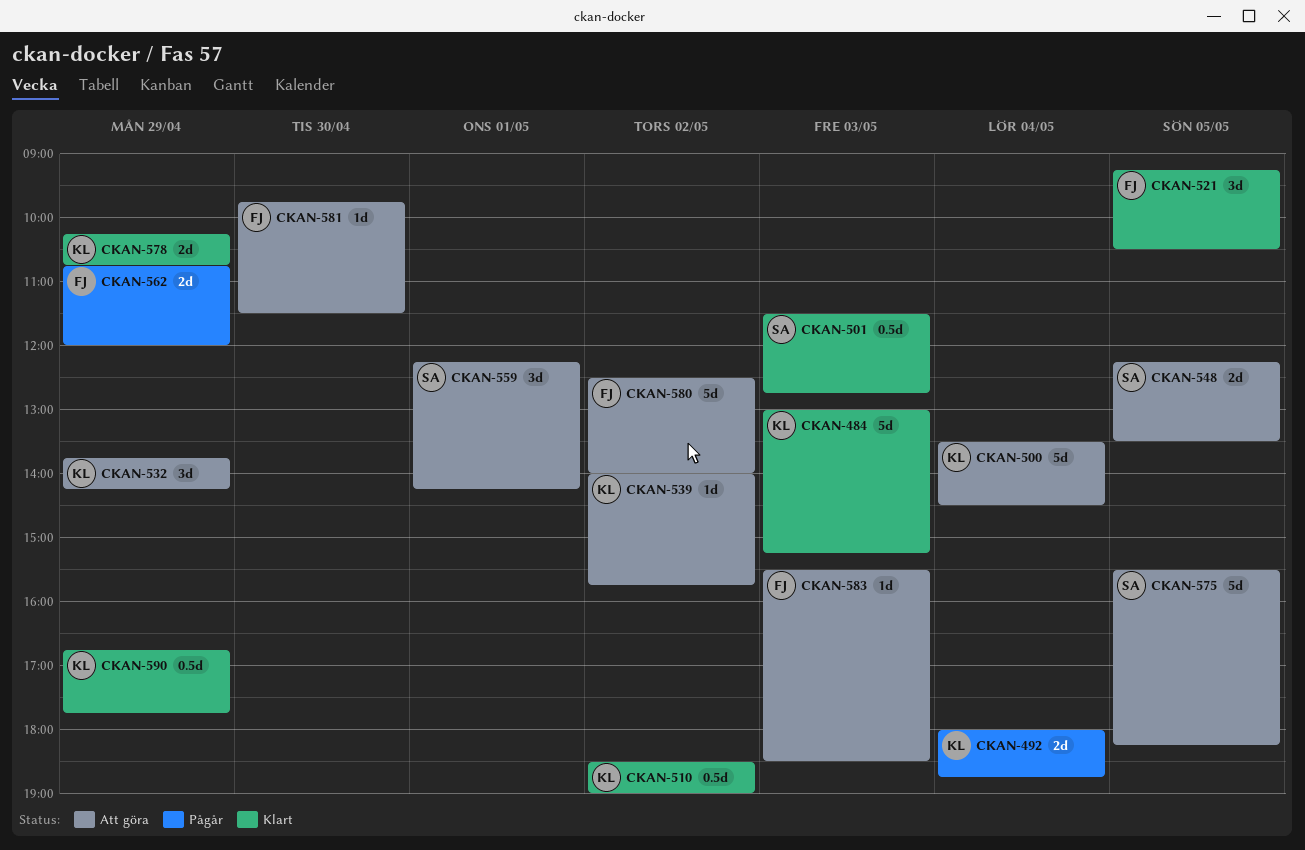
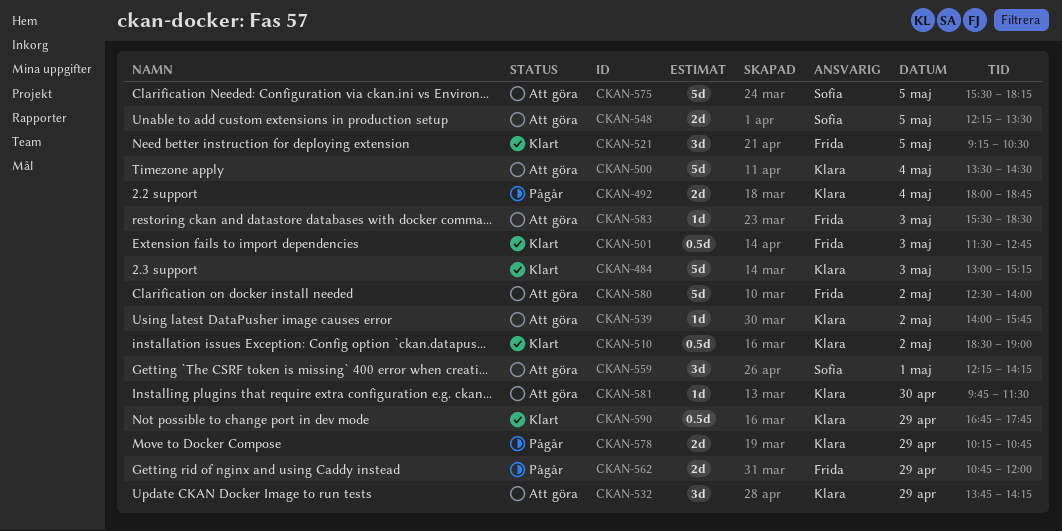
CKAN-501, owner: Sofia -> Frida
CKAN-578, status: Klart -> Pågår
CKAN-581, owner: Frida -> Klara

